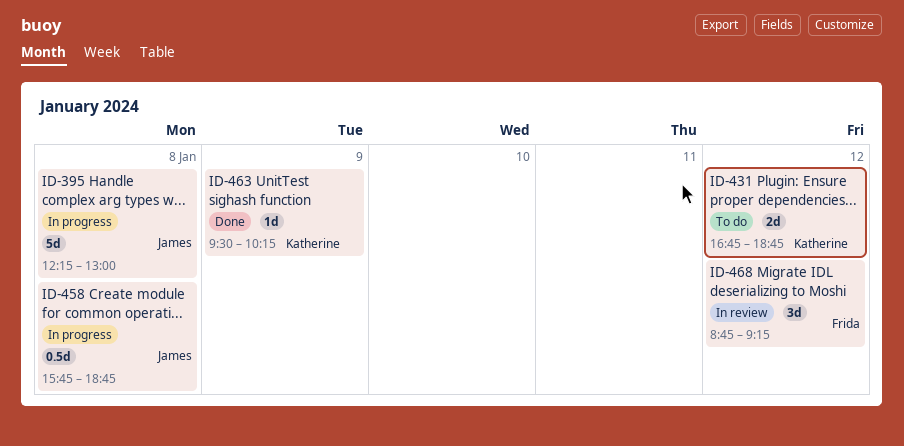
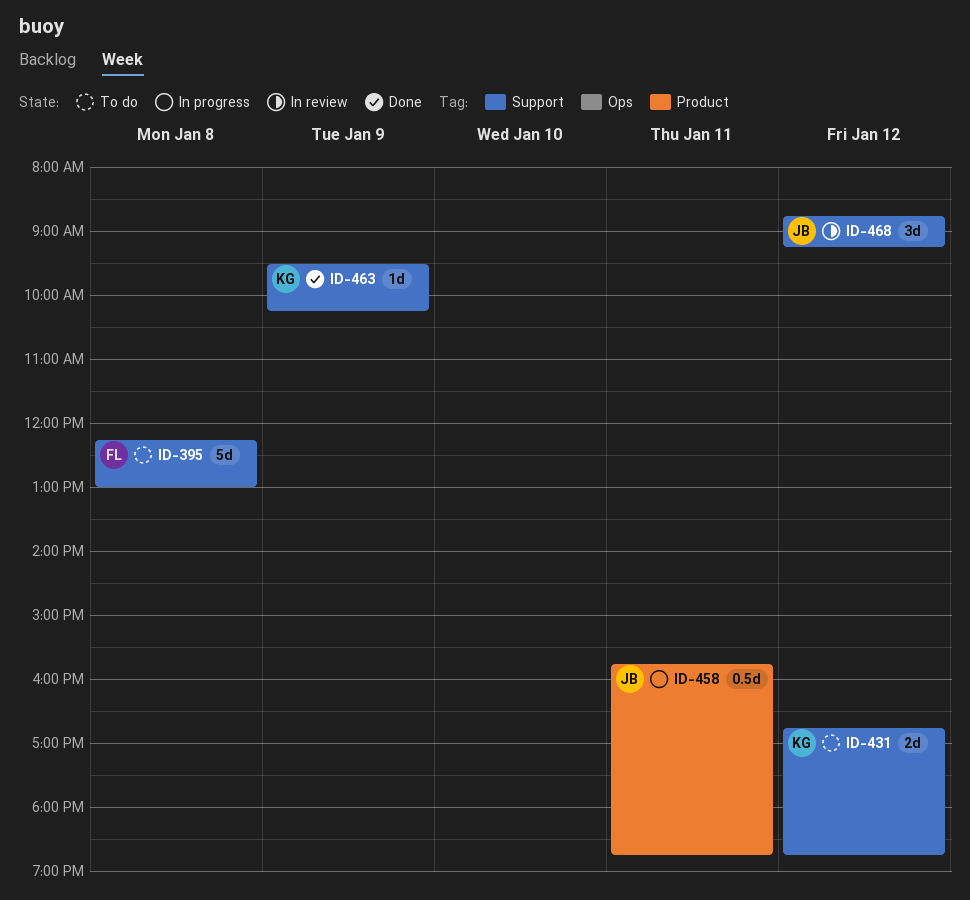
ID-395, status: In progress -> To do
ID-395, owner: James -> Frida
ID-458, day: Jan 8 -> Jan 11
ID-468, owner: Frida -> James

